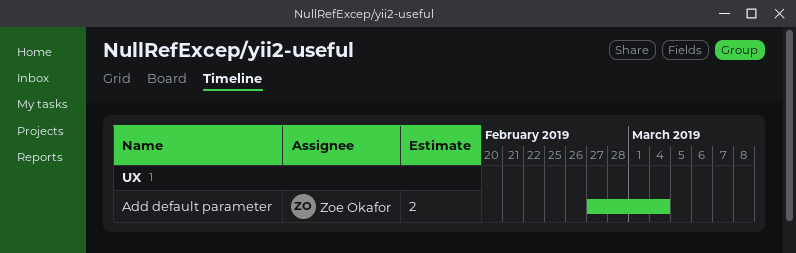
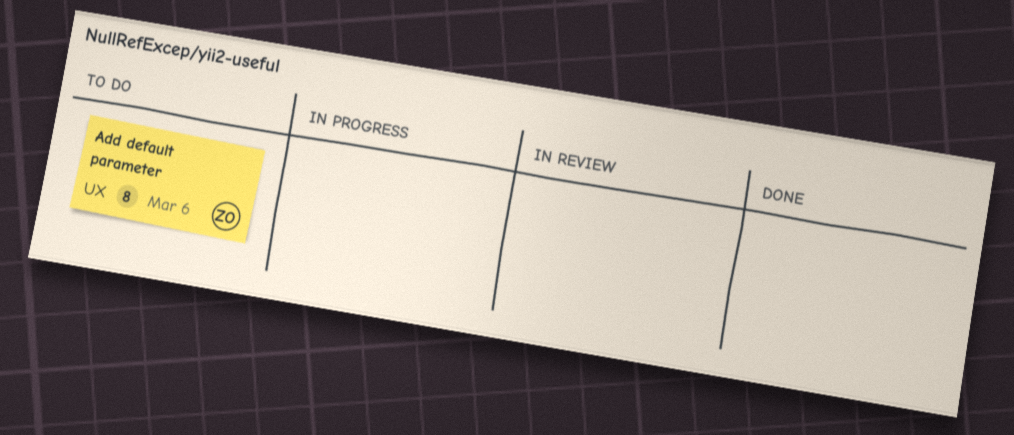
Add default parameter, estimate: 2 -> 8
Add default parameter, due: Mar 4 -> Mar 6

